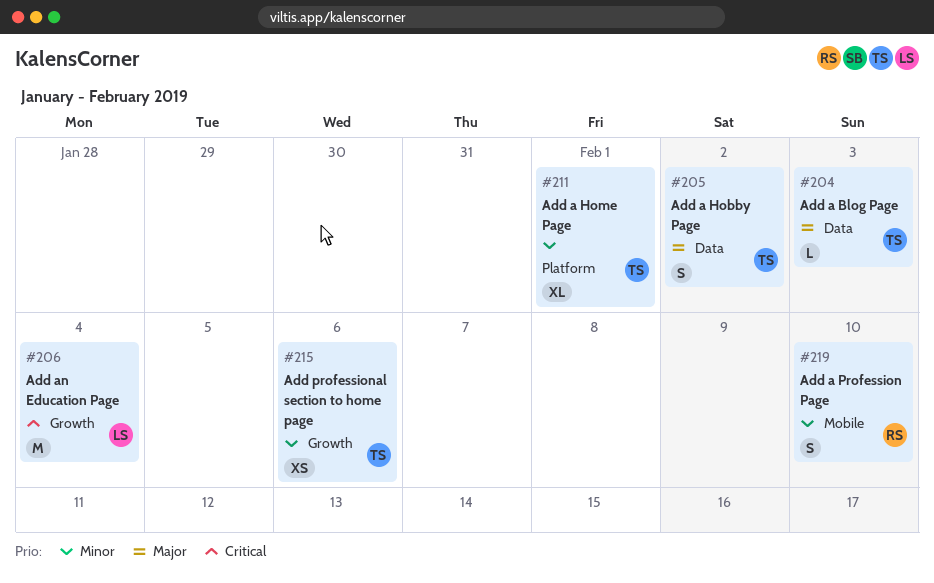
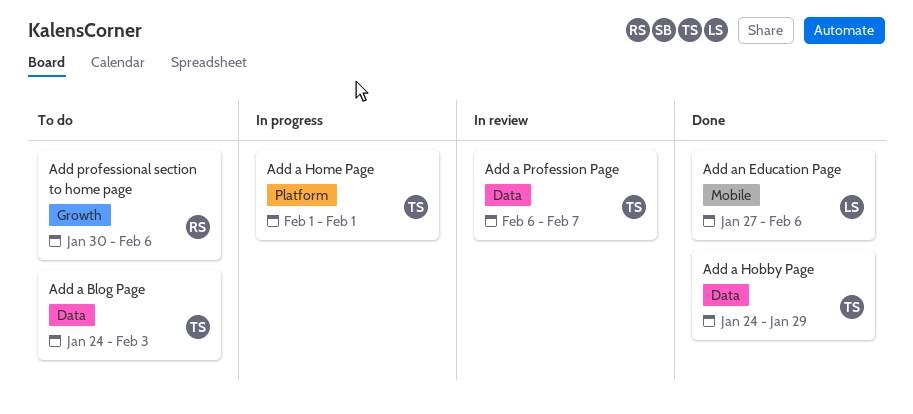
Add a Hobby Page, due: Feb 2 -> Jan 29
Add a Profession Page, owner: RS -> TS
Add a Profession Page, label: Mobile -> Data
Add a Profession Page, due: Feb 10 -> Feb 7
Add an Education Page, label: Growth -> Mobile
Add an Education Page, due: Feb 4 -> Feb 6
Add professional section to home page, owner: TS -> RS

